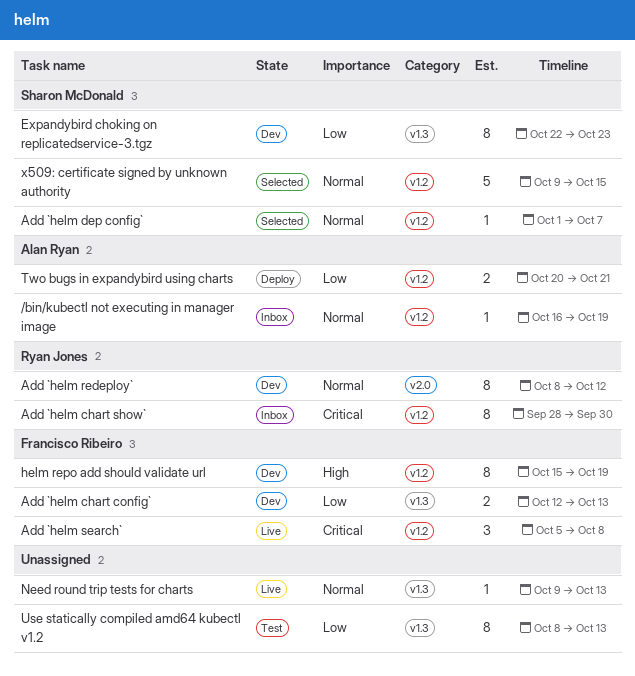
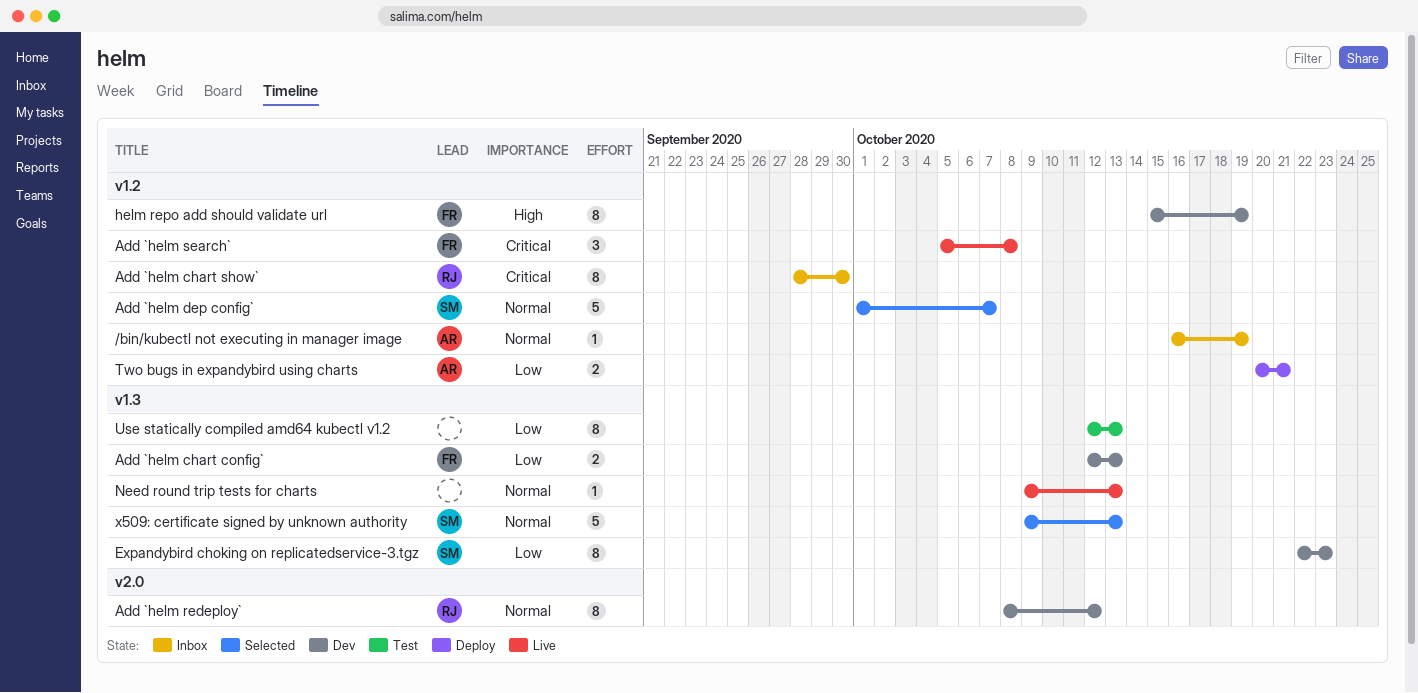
Add `helm dep config`, estimate: 1 -> 5
Use statically compiled amd64 kubectl v1.2, start: Oct 8 -> Oct 12
x509: certificate signed by unknown authority, label: v1.2 -> v1.3
x509: certificate signed by unknown authority, due: Oct 15 -> Oct 13

